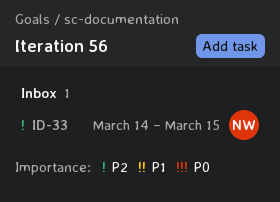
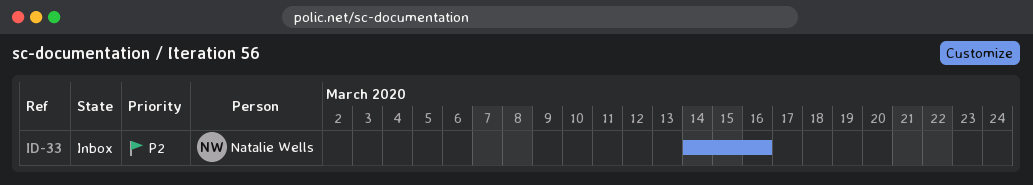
ID-33, due: Mar 15 -> Mar 16

